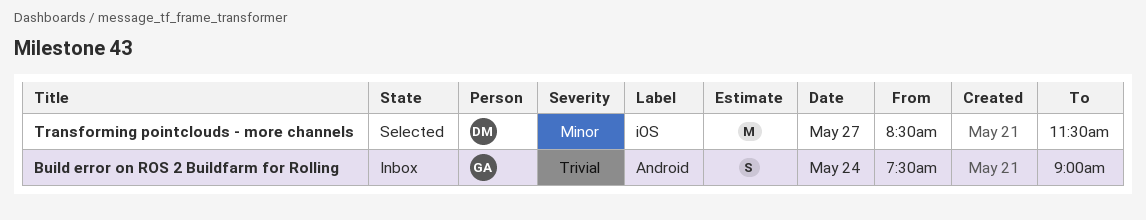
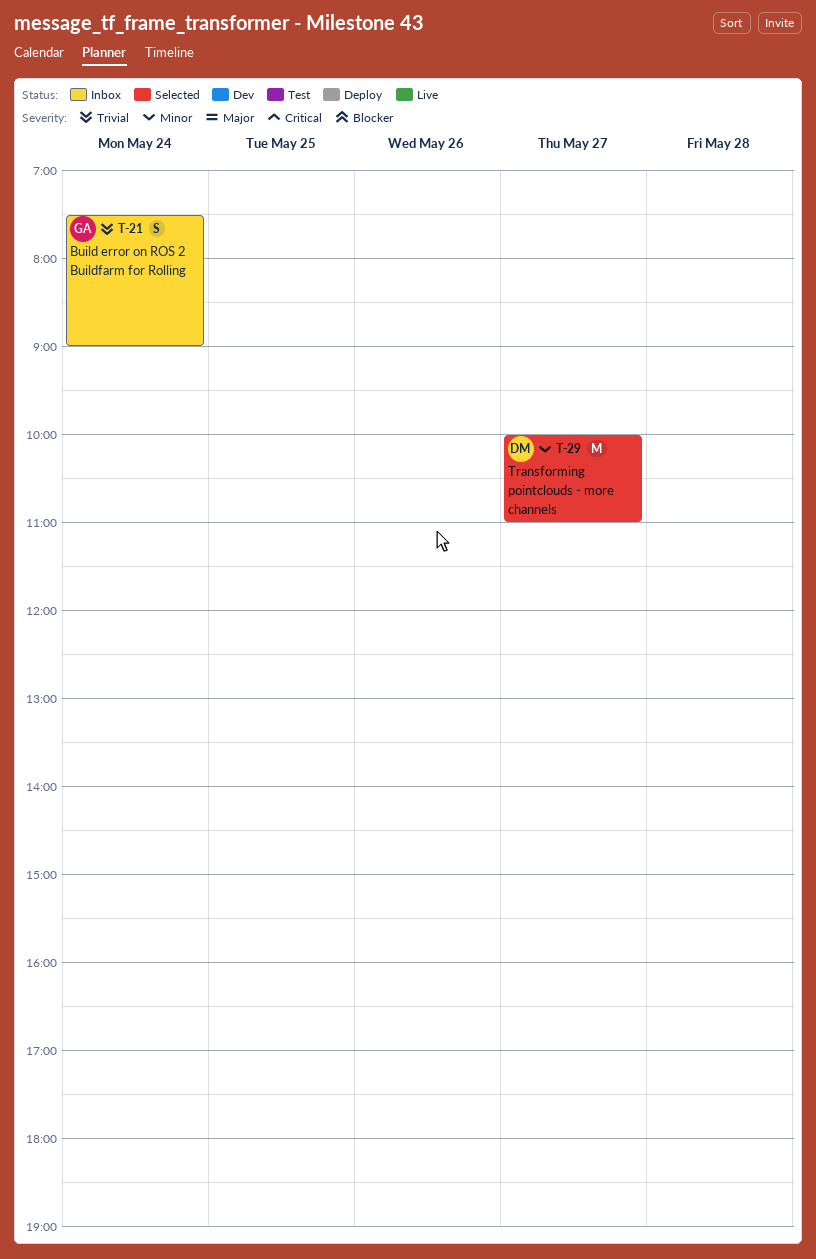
Transforming pointclouds - more channels, begins: 08:30 -> 10:00
Transforming pointclouds - more channels, ends: 11:30 -> 11:00

